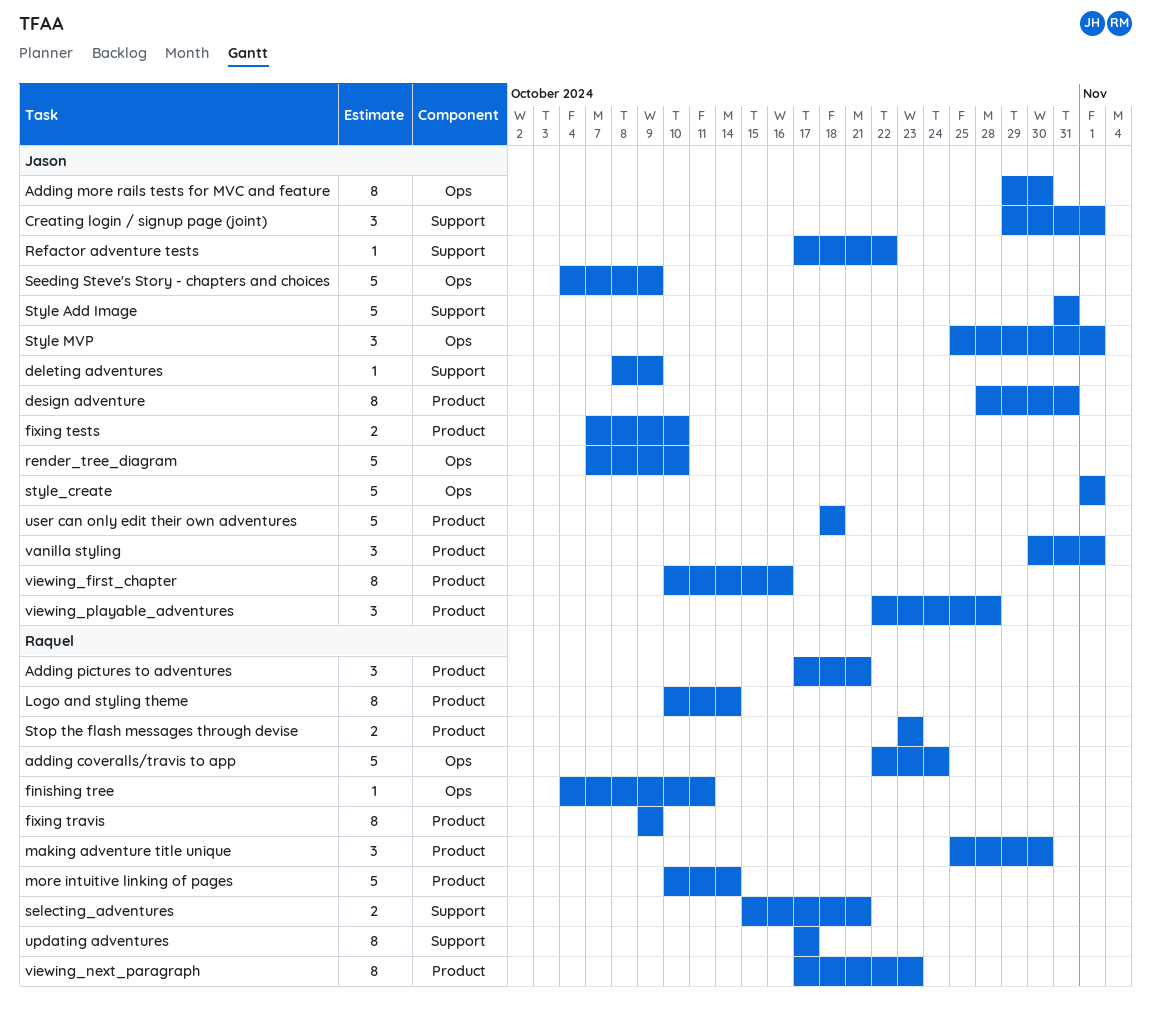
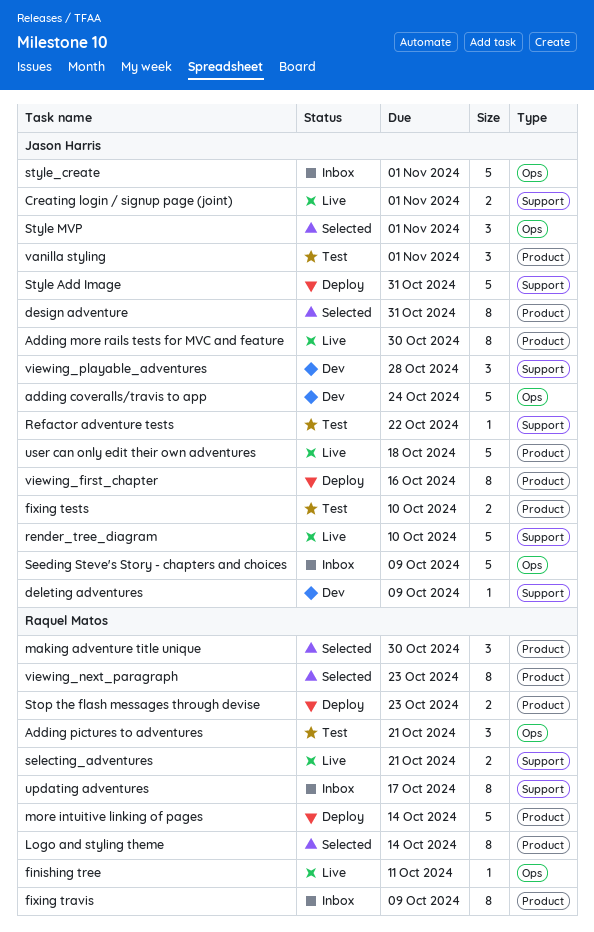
adding coveralls/travis to app, owner: Raquel Matos -> Jason Harris
Adding more rails tests for MVC and feature, label: Ops -> Product
Adding pictures to adventures, label: Product -> Ops
Creating login / signup page (joint), estimate: 3 -> 2
render_tree_diagram, label: Ops -> Support
viewing_playable_adventures, label: Product -> Support

